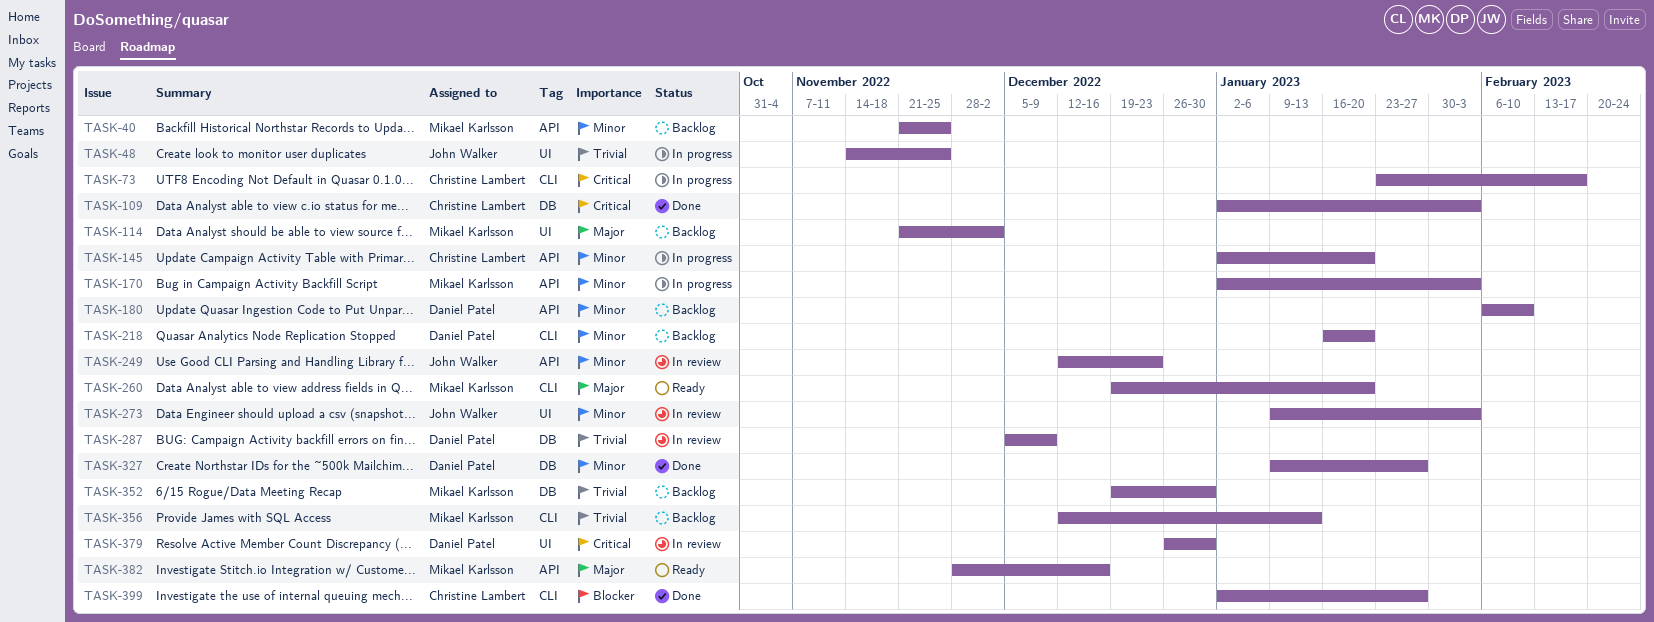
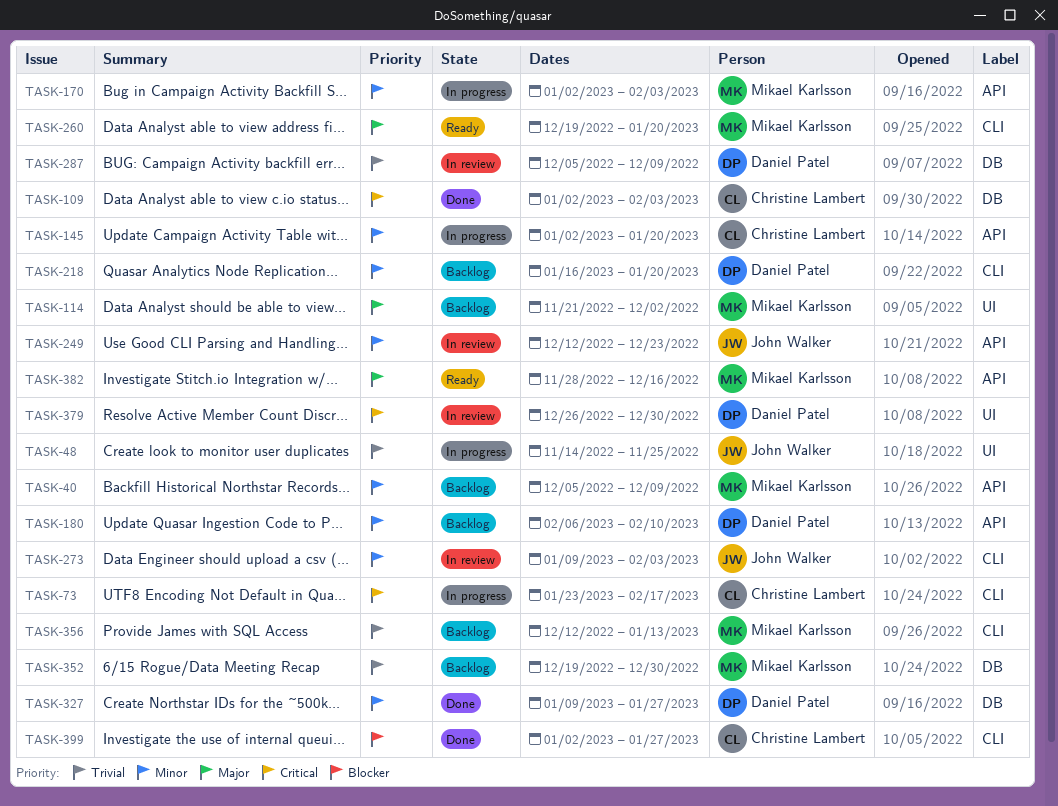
TASK-40, start: Nov 21 -> Dec 5
TASK-40, due: Nov 25 -> Dec 9
TASK-273, label: UI -> CLI

